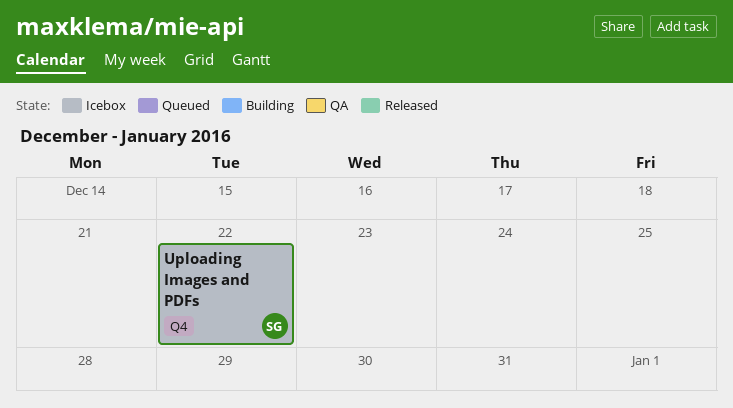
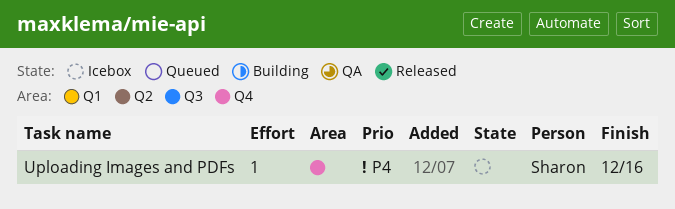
Uploading Images and PDFs, due: Dec 22 -> Dec 16

